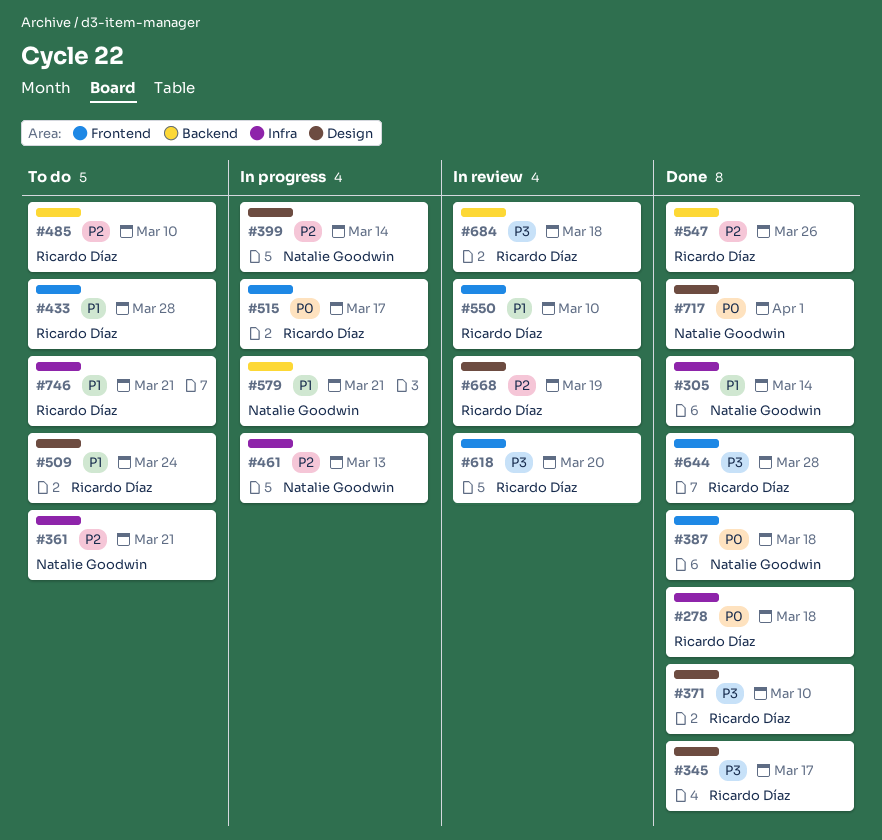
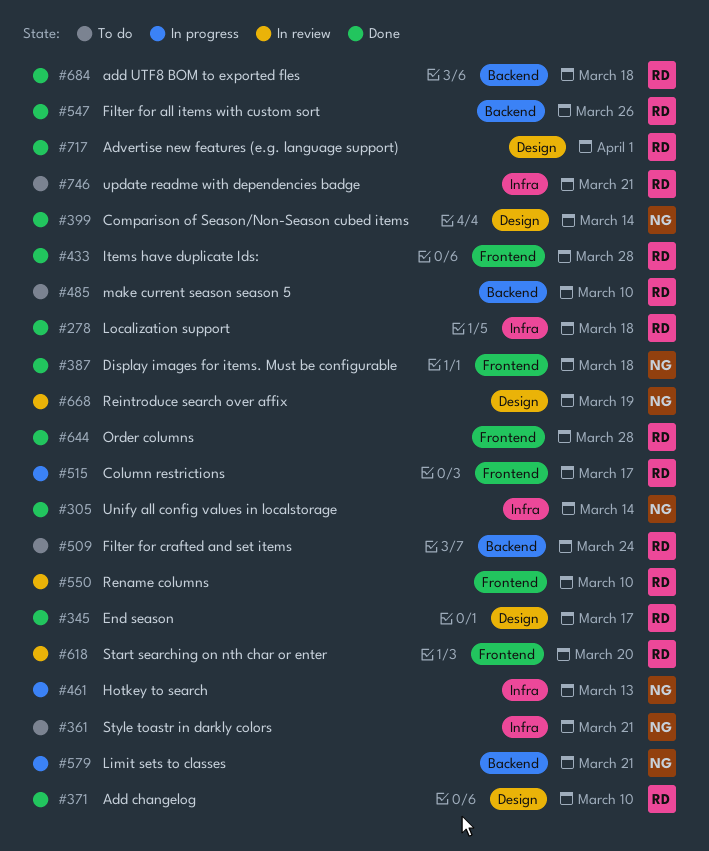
#399, status: In progress -> Done
#433, status: To do -> Done
#509, label: Design -> Backend
#668, owner: Ricardo Díaz -> Natalie Goodwin
#684, status: In review -> Done
#717, owner: Natalie Goodwin -> Ricardo Díaz

